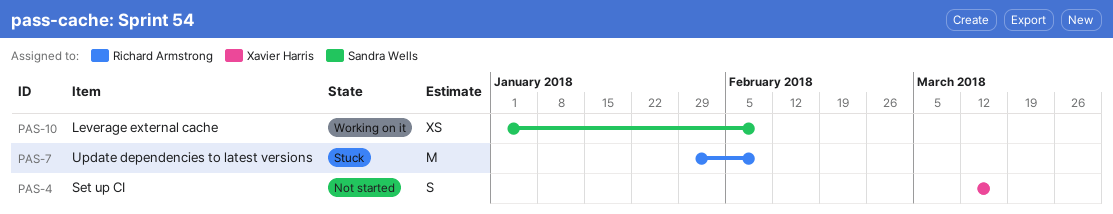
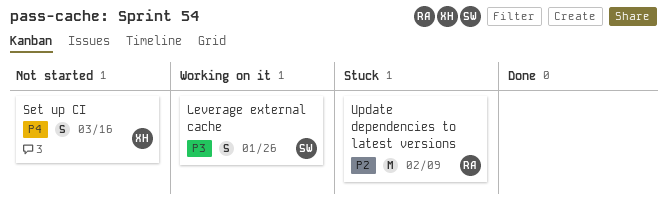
Leverage external cache, estimate: XS -> S
Leverage external cache, due: Feb 9 -> Jan 26

